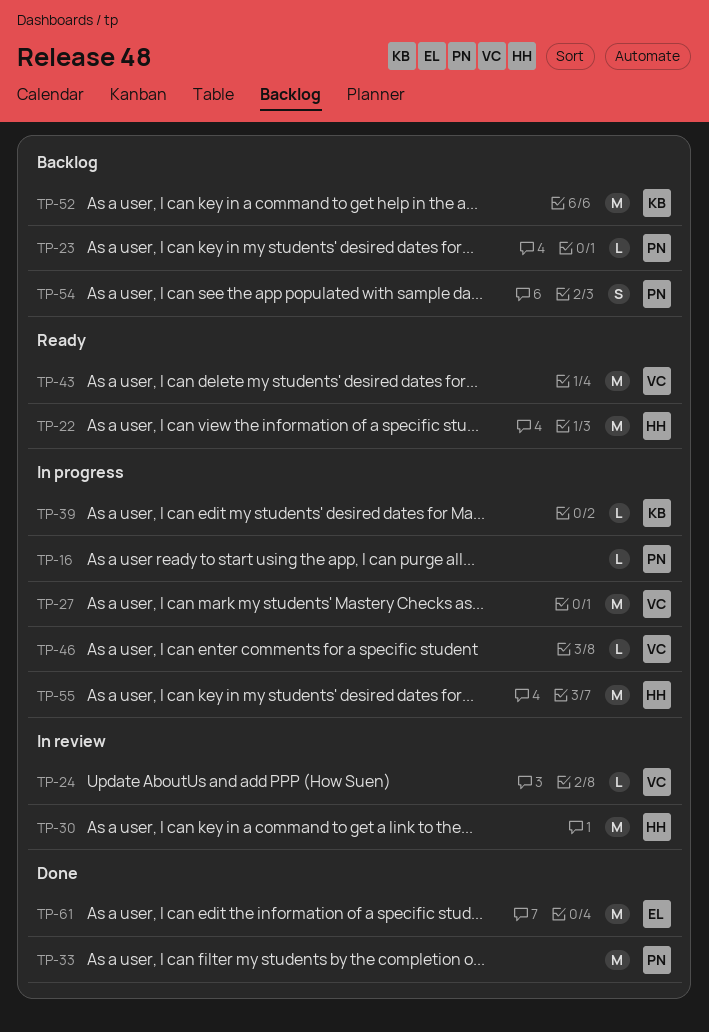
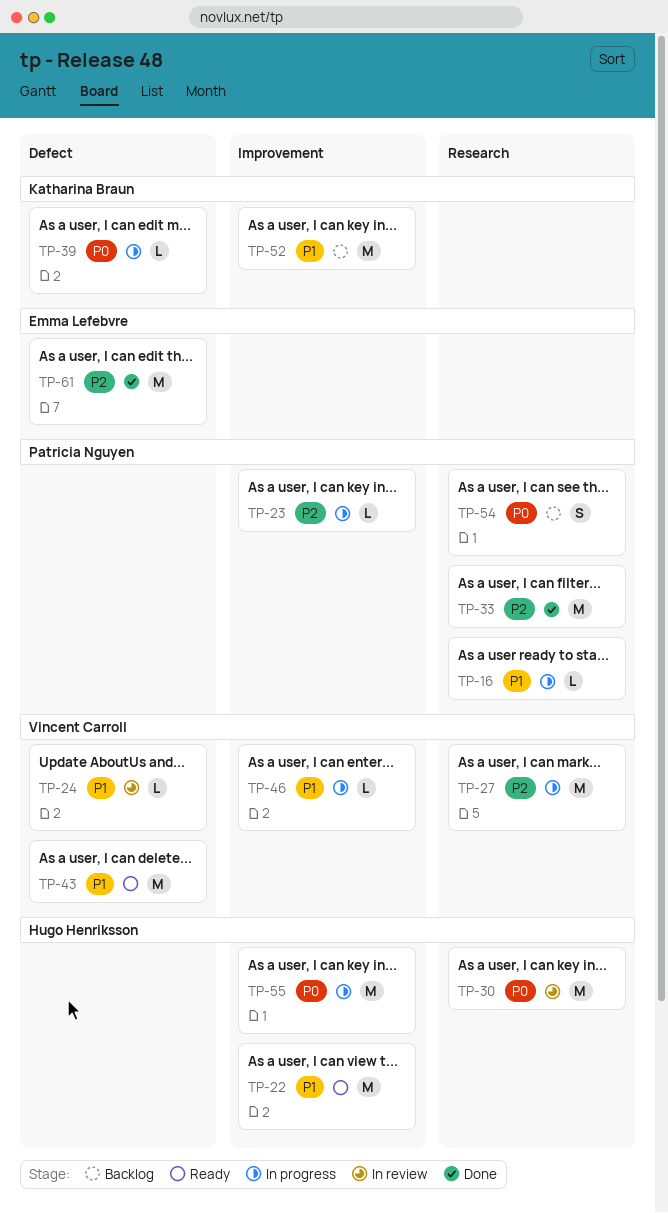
TP-23, status: Backlog -> In progress

